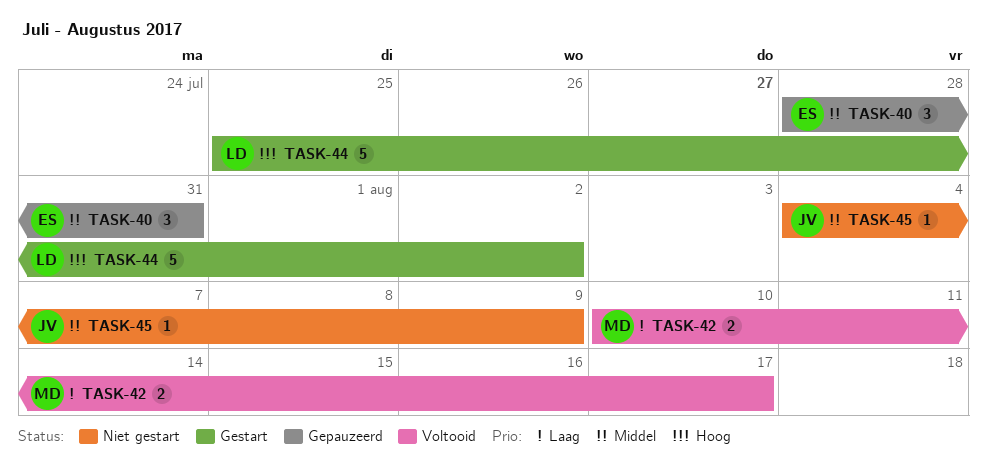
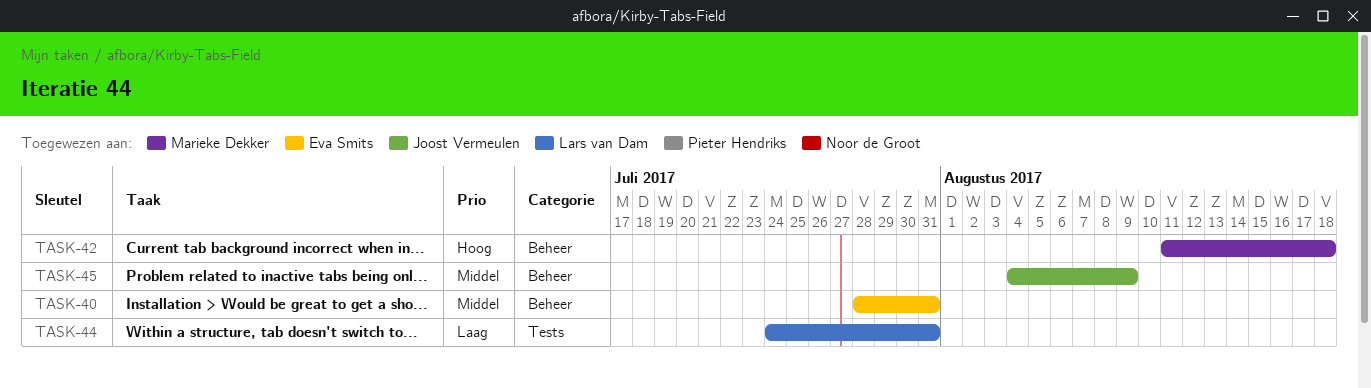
TASK-42, priority: Laag -> Hoog
TASK-42, start: Aug 10 -> Aug 11
TASK-42, due: Aug 17 -> Aug 18
TASK-44, priority: Hoog -> Laag
TASK-44, start: Jul 25 -> Jul 24
TASK-44, due: Aug 2 -> Jul 31

